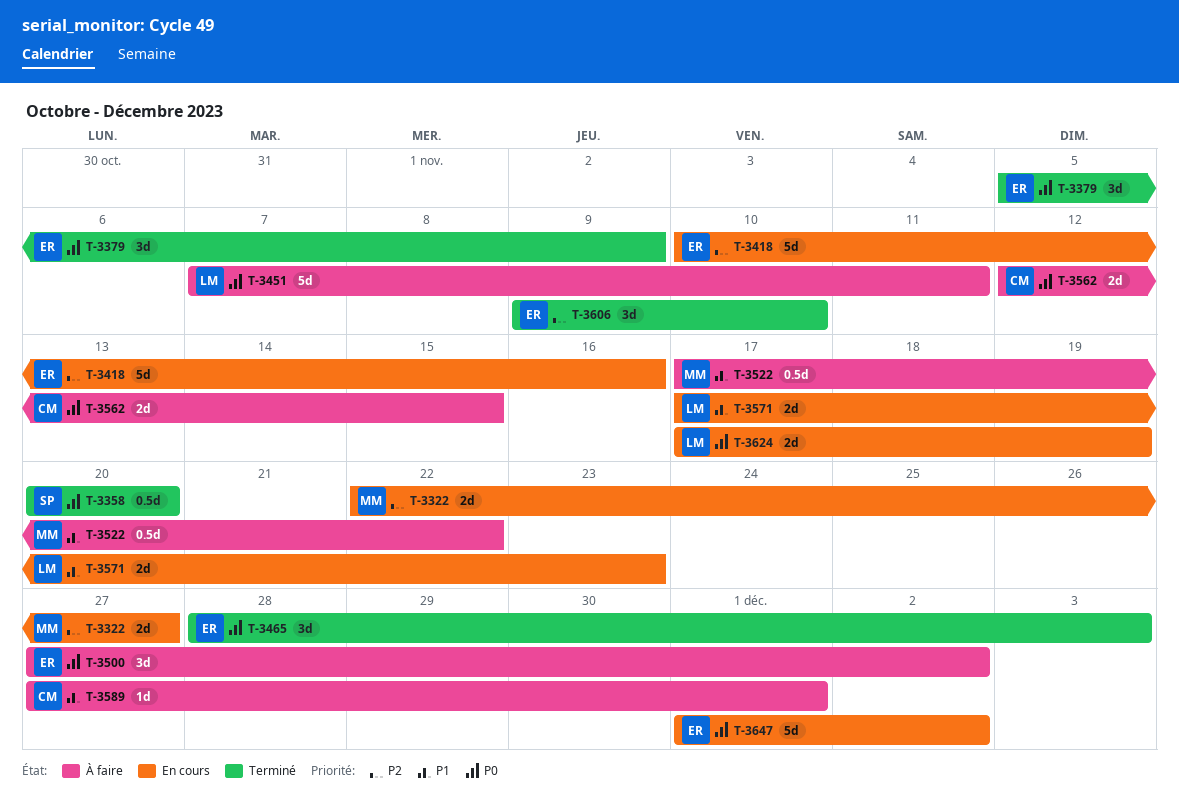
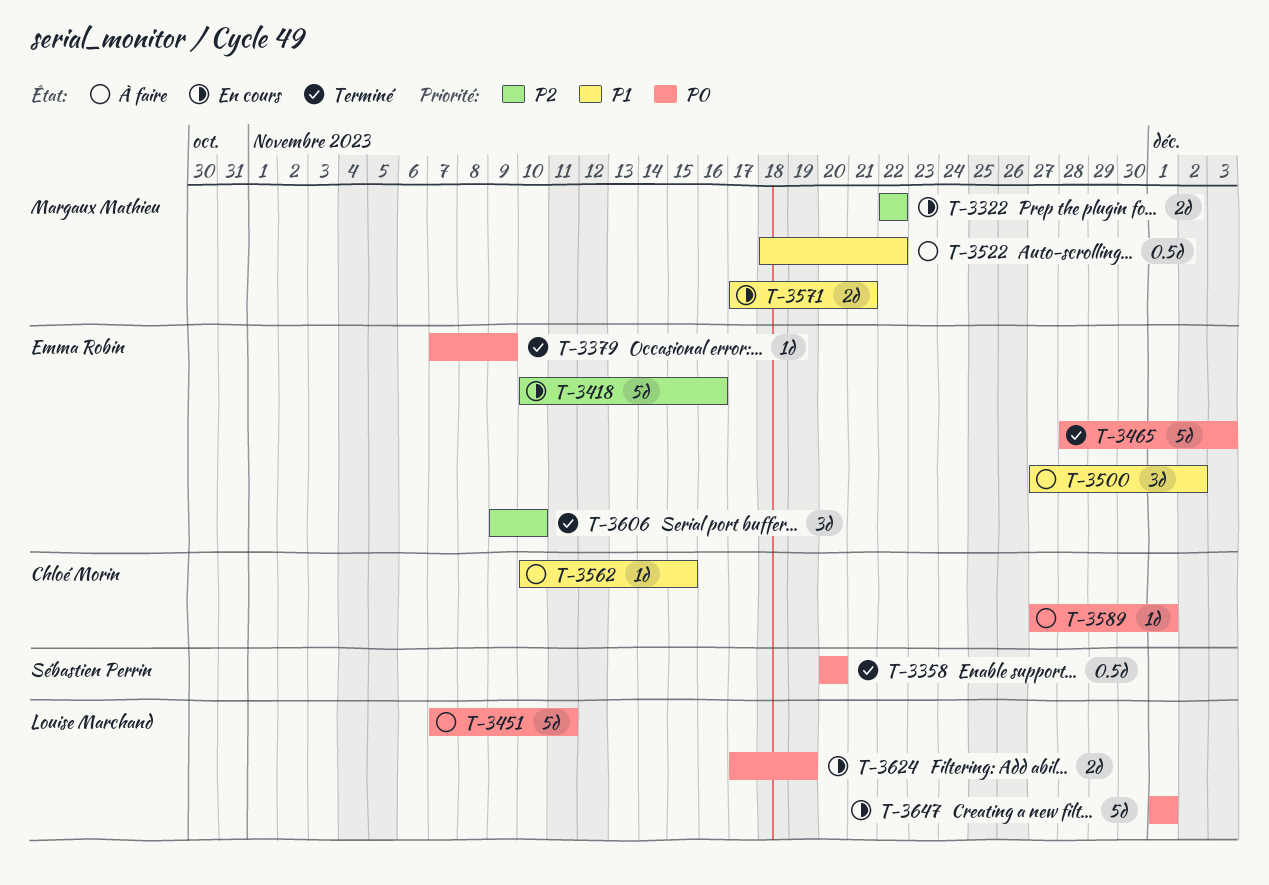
T-3322, due: Nov 27 -> Nov 22
T-3379, estimate: 3d -> 1d
T-3379, start: Nov 5 -> Nov 7
T-3465, estimate: 3d -> 5d
T-3500, priority: P0 -> P1
T-3522, start: Nov 17 -> Nov 18
T-3562, priority: P0 -> P1
T-3562, estimate: 2d -> 1d
T-3562, start: Nov 12 -> Nov 10
T-3571, owner: Louise Marchand -> Margaux Mathieu
T-3571, due: Nov 23 -> Nov 21
T-3589, priority: P1 -> P0
T-3647, owner: Emma Robin -> Louise Marchand
T-3647, due: Dec 2 -> Dec 1

